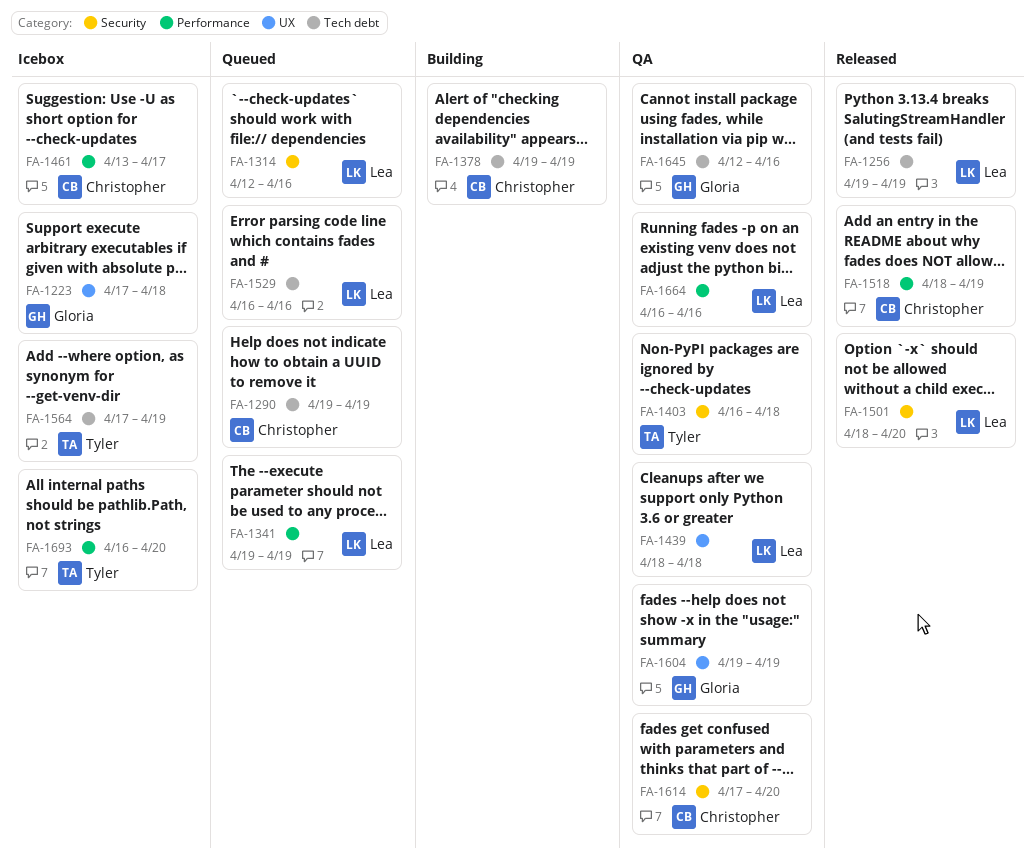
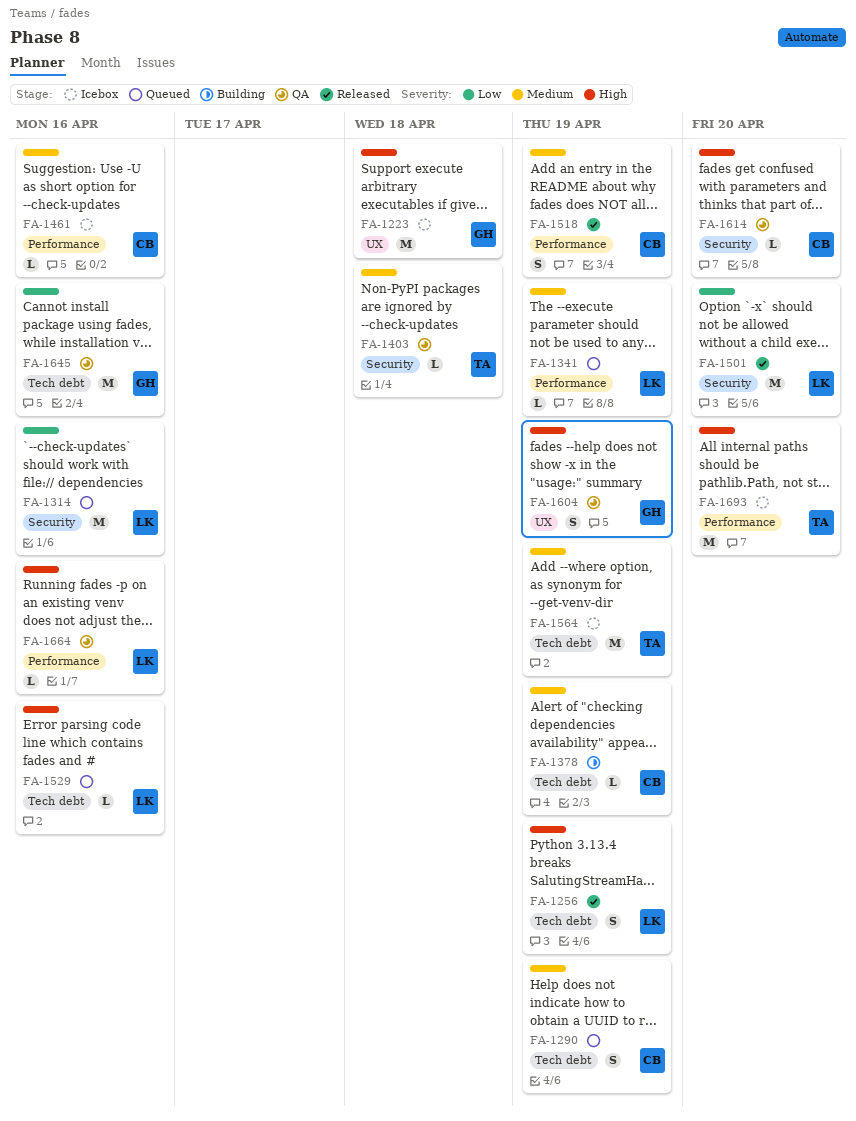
FA-1439: present -> none
FA-1461, due: Apr 17 -> Apr 16

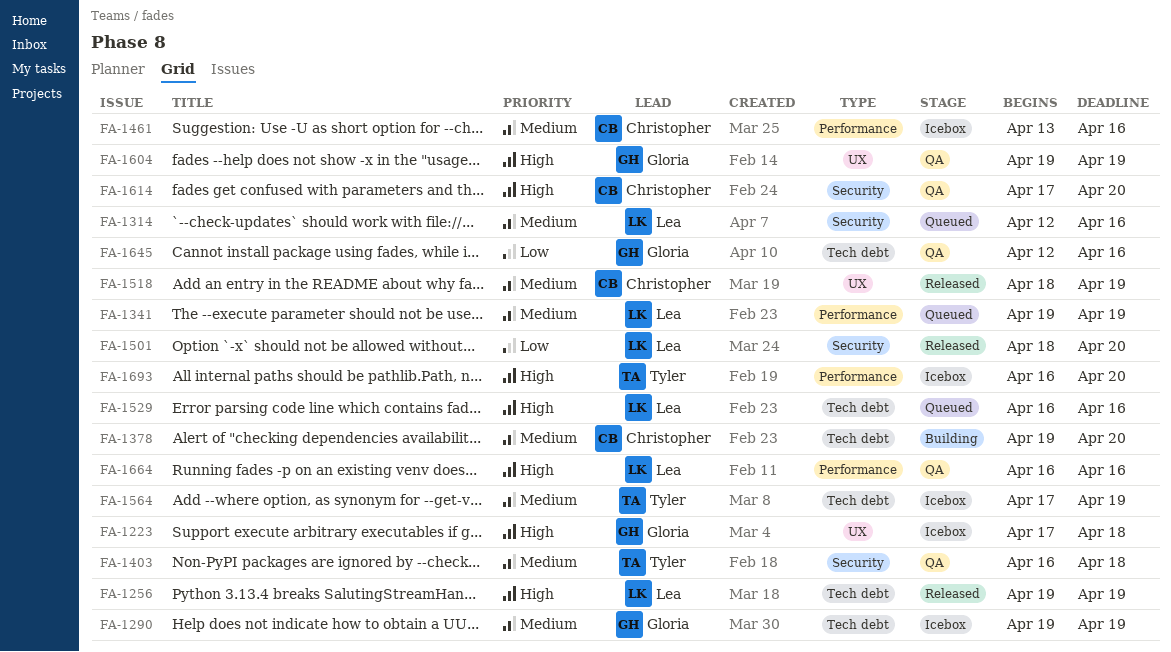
FA-1290, status: Queued -> Icebox
FA-1290, owner: Christopher -> Gloria
FA-1314, priority: Low -> Medium
FA-1378, due: Apr 19 -> Apr 20
FA-1518, label: Performance -> UX

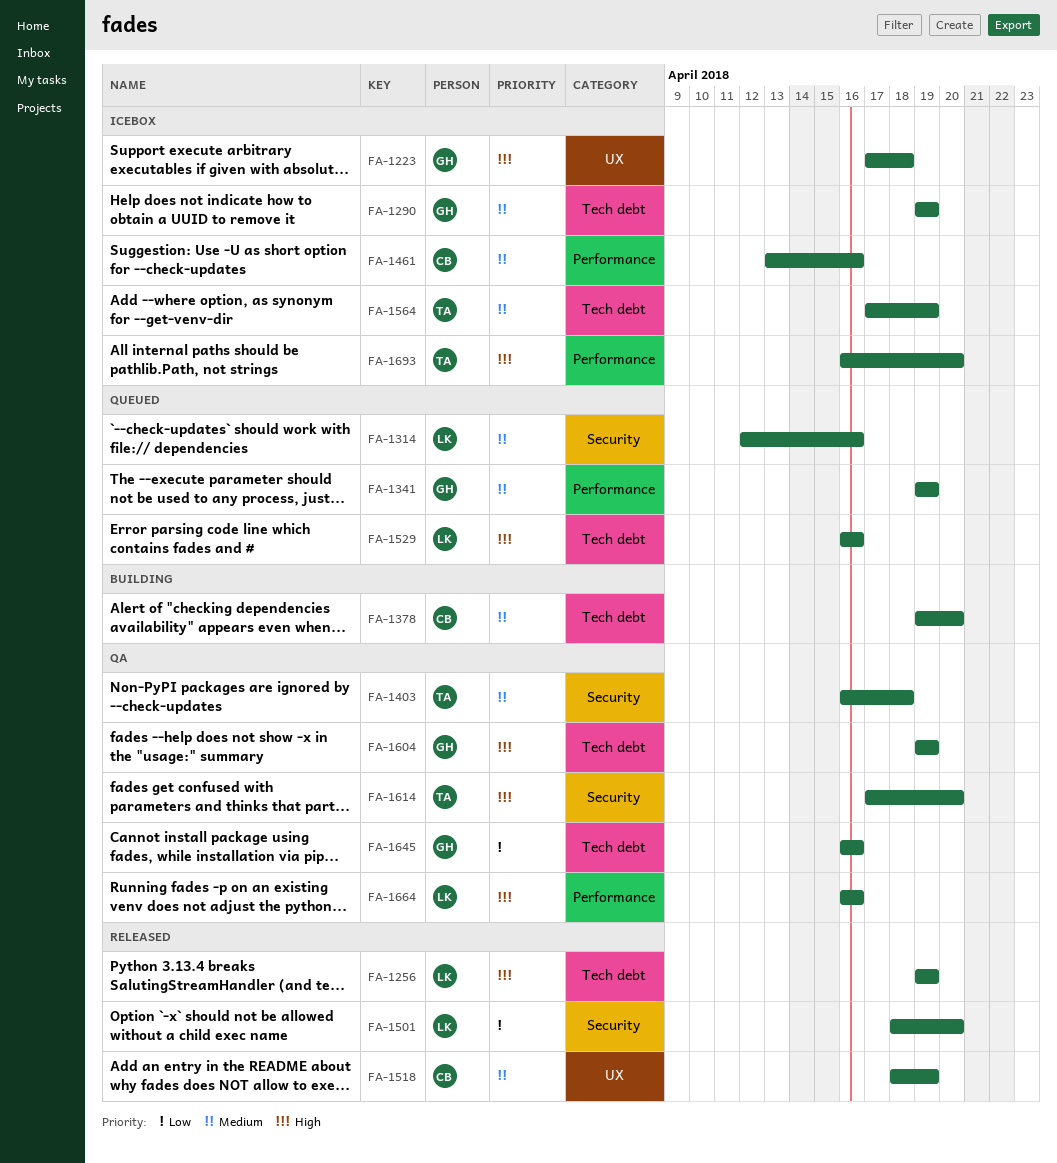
FA-1341, owner: Lea -> Gloria
FA-1604, label: UX -> Tech debt
FA-1614, owner: Christopher -> Tyler
FA-1645, start: Apr 12 -> Apr 16

